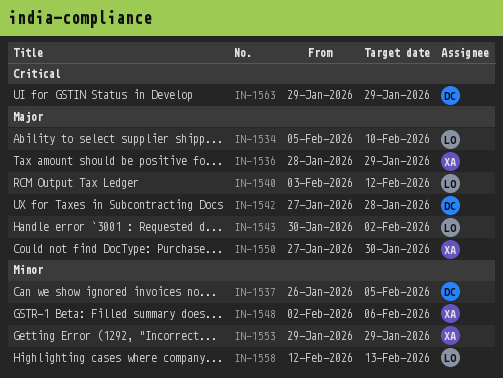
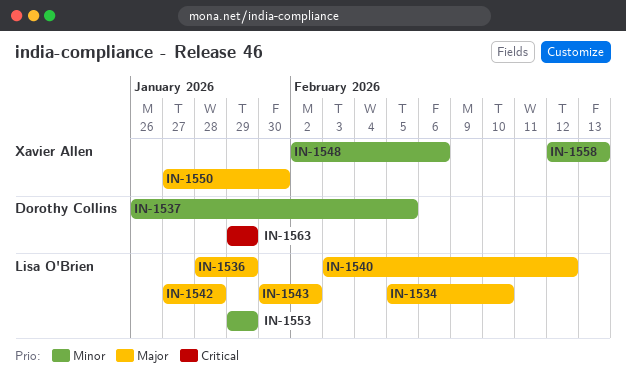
IN-1536, owner: Xavier Allen -> Lisa O'Brien
IN-1542, owner: Dorothy Collins -> Lisa O'Brien
IN-1553, owner: Xavier Allen -> Lisa O'Brien
IN-1558, owner: Lisa O'Brien -> Xavier Allen

